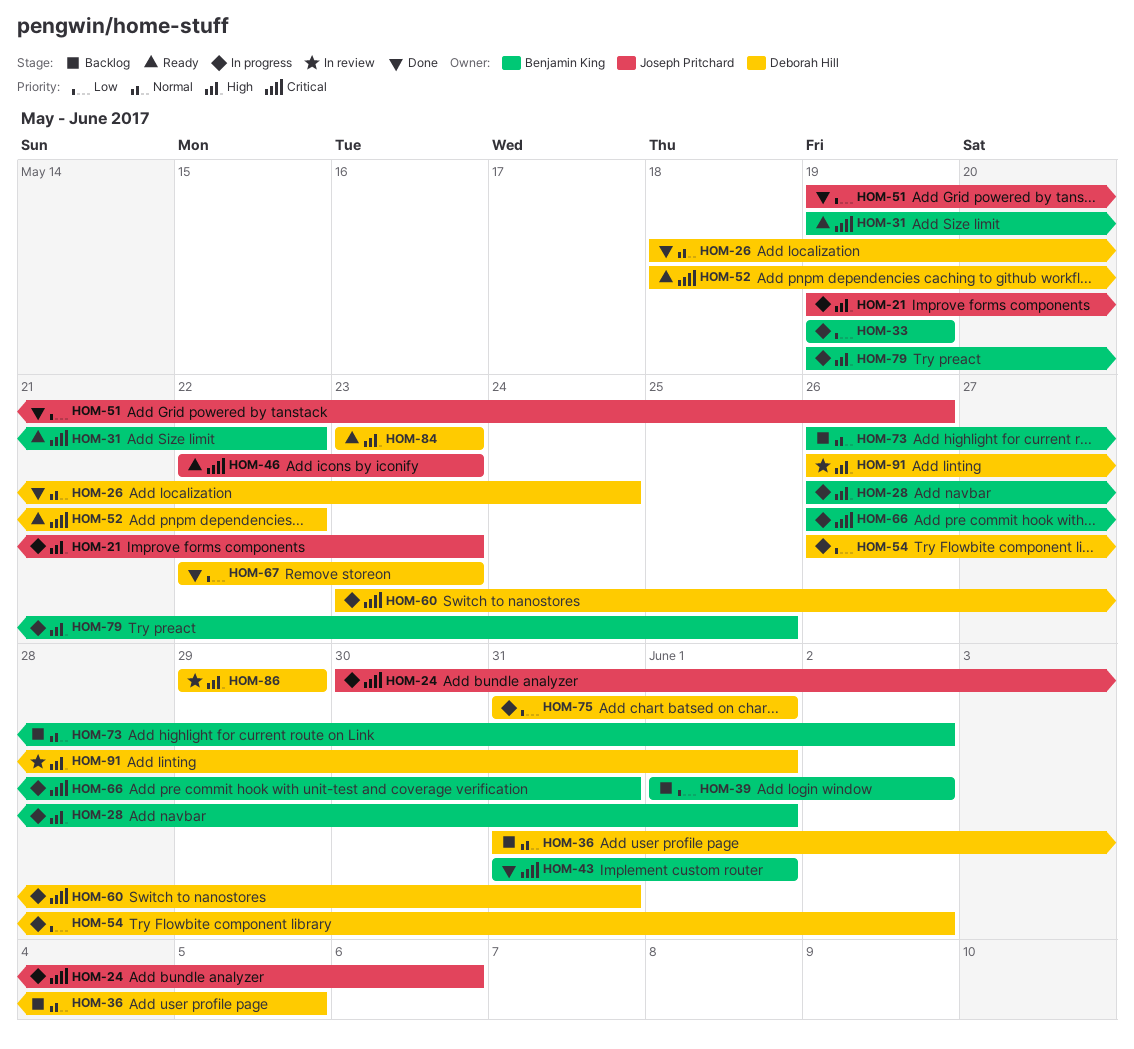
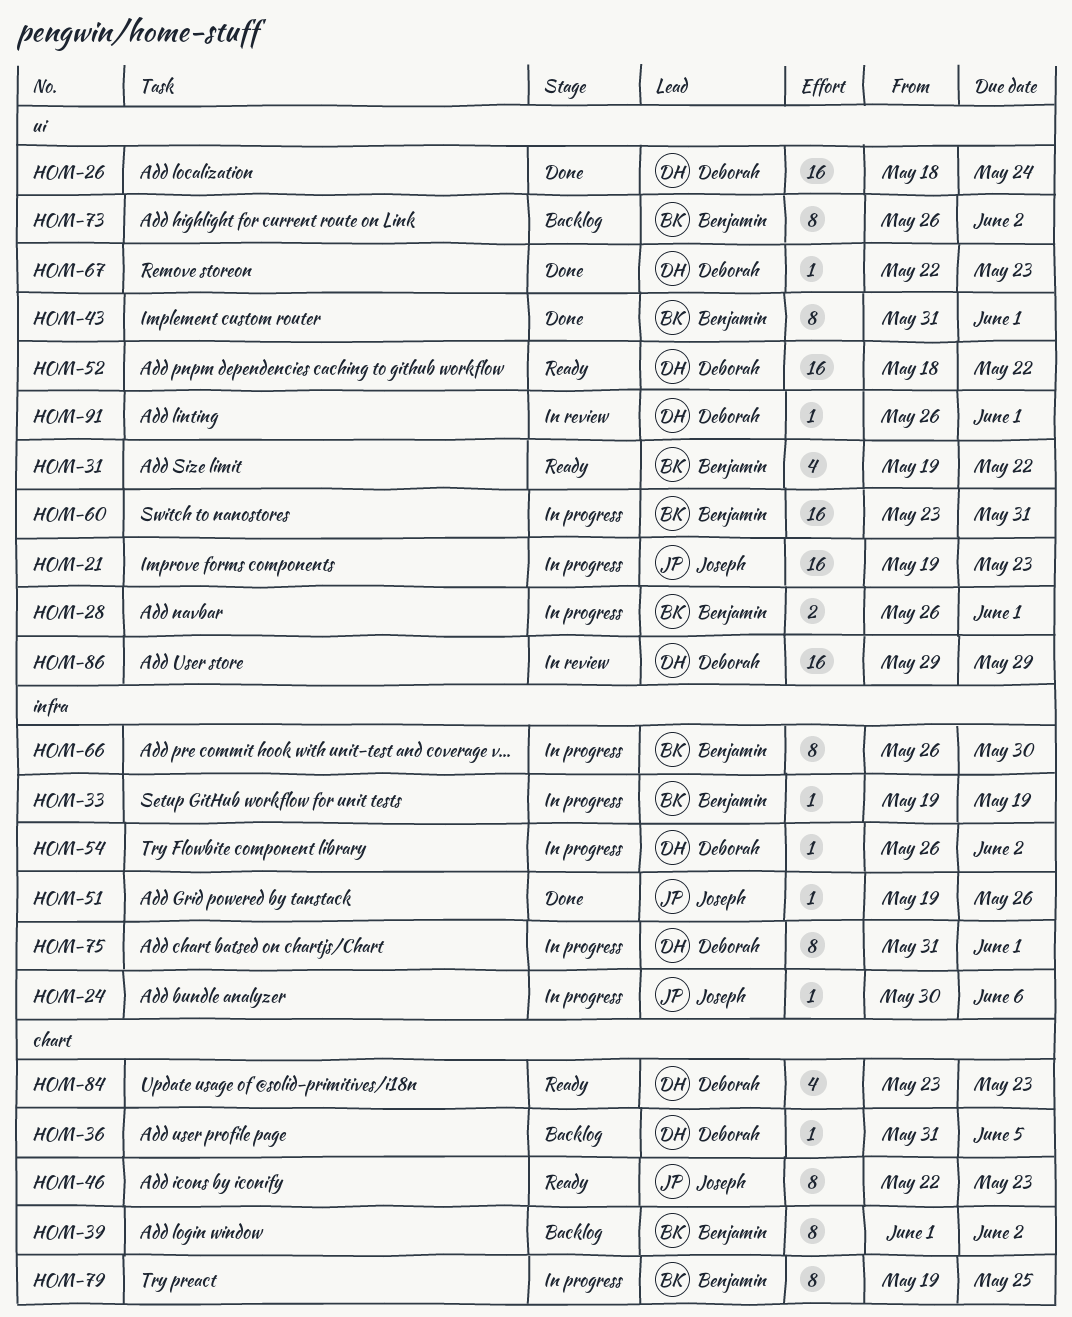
HOM-60, owner: Deborah Hill -> Benjamin King
HOM-66, due: May 31 -> May 30

